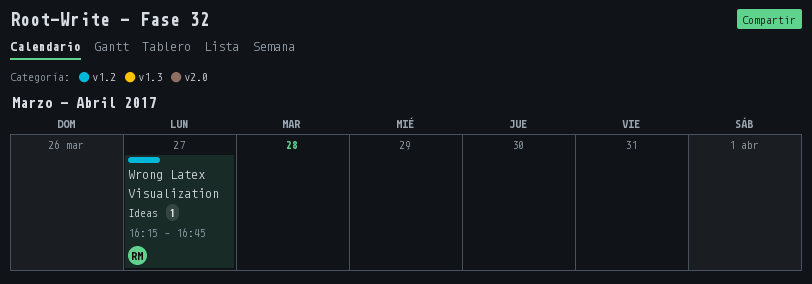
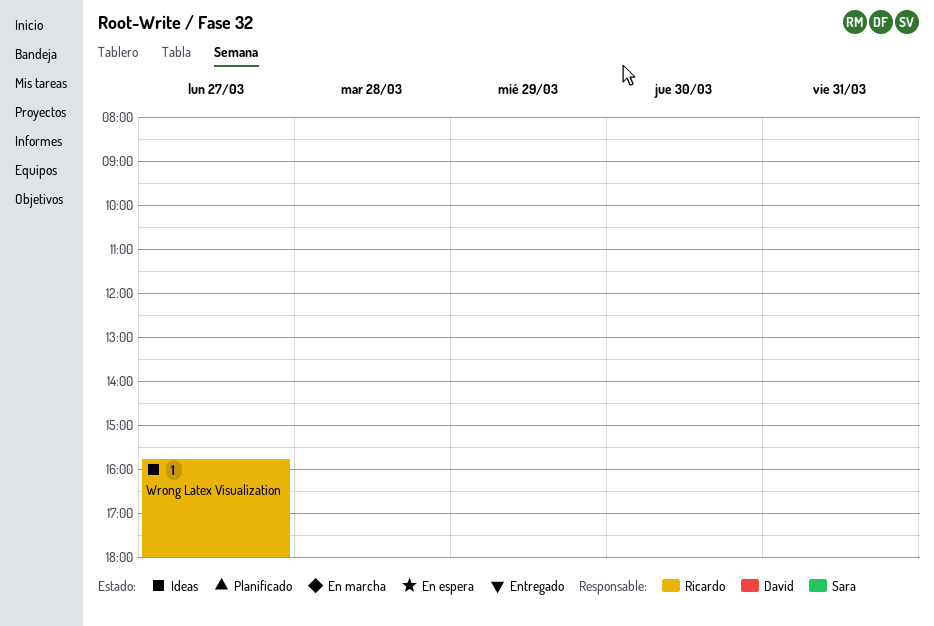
Wrong Latex Visualization, begins: 16:15 -> 15:45
Wrong Latex Visualization, ends: 16:45 -> 18:00

